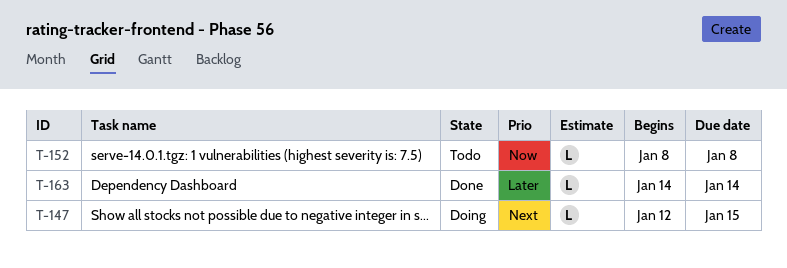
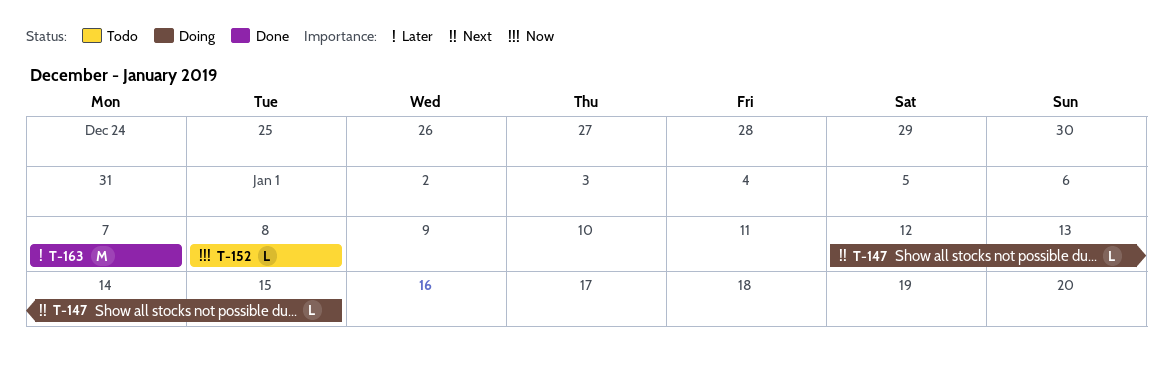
T-163, estimate: L -> M
T-163, start: Jan 14 -> Jan 7
T-163, due: Jan 14 -> Jan 7

